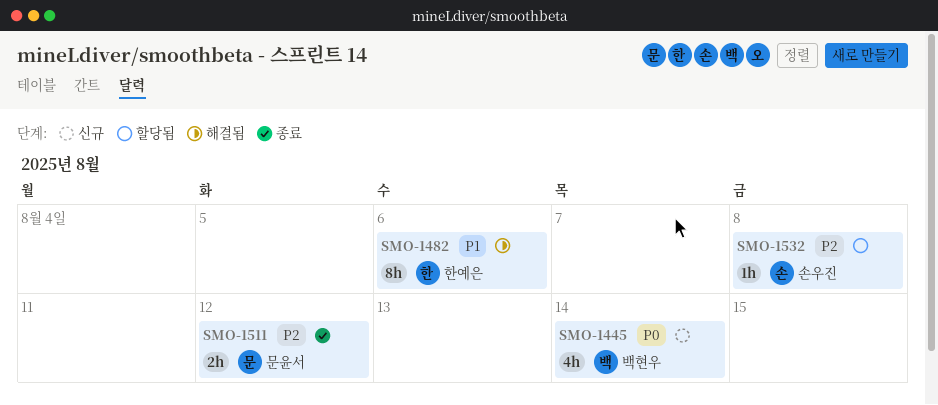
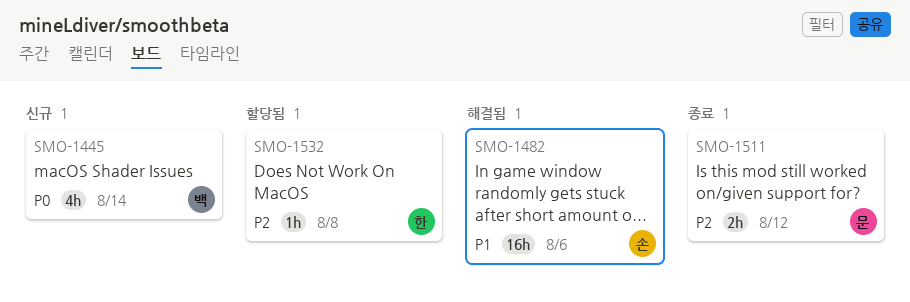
SMO-1482, owner: 한예은 -> 손우진
SMO-1482, estimate: 8h -> 16h
SMO-1532, owner: 손우진 -> 한예은

